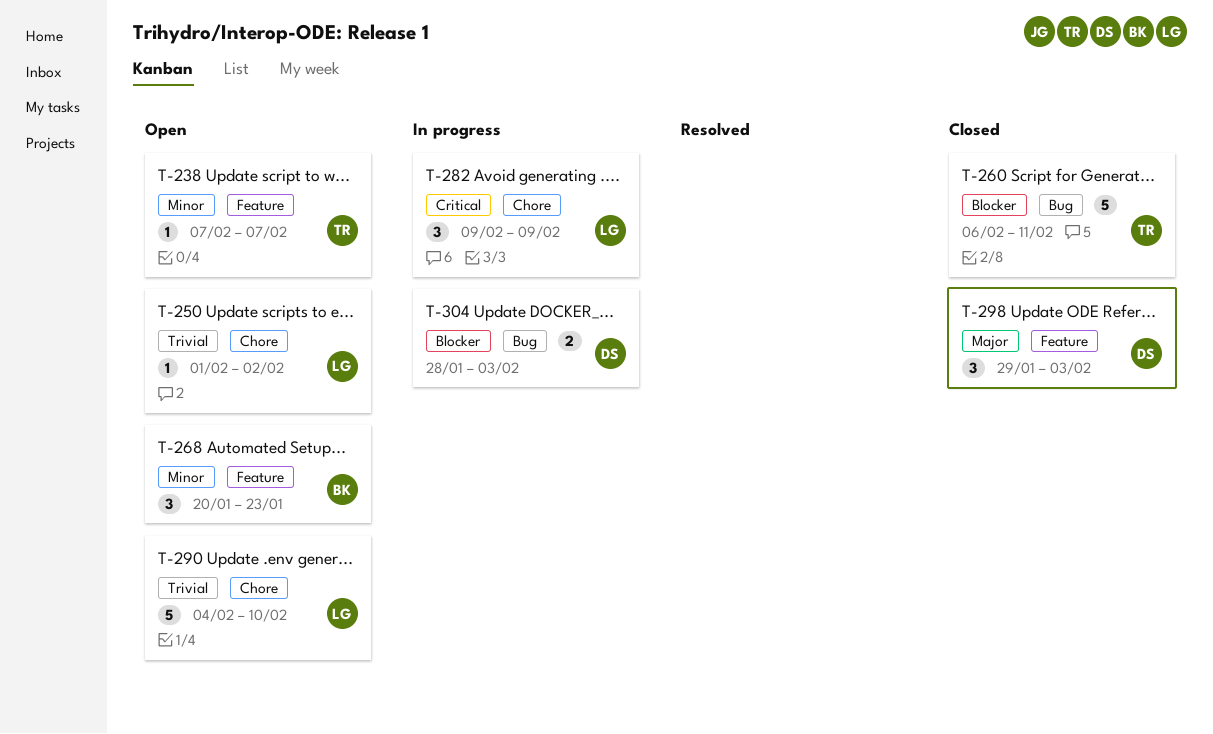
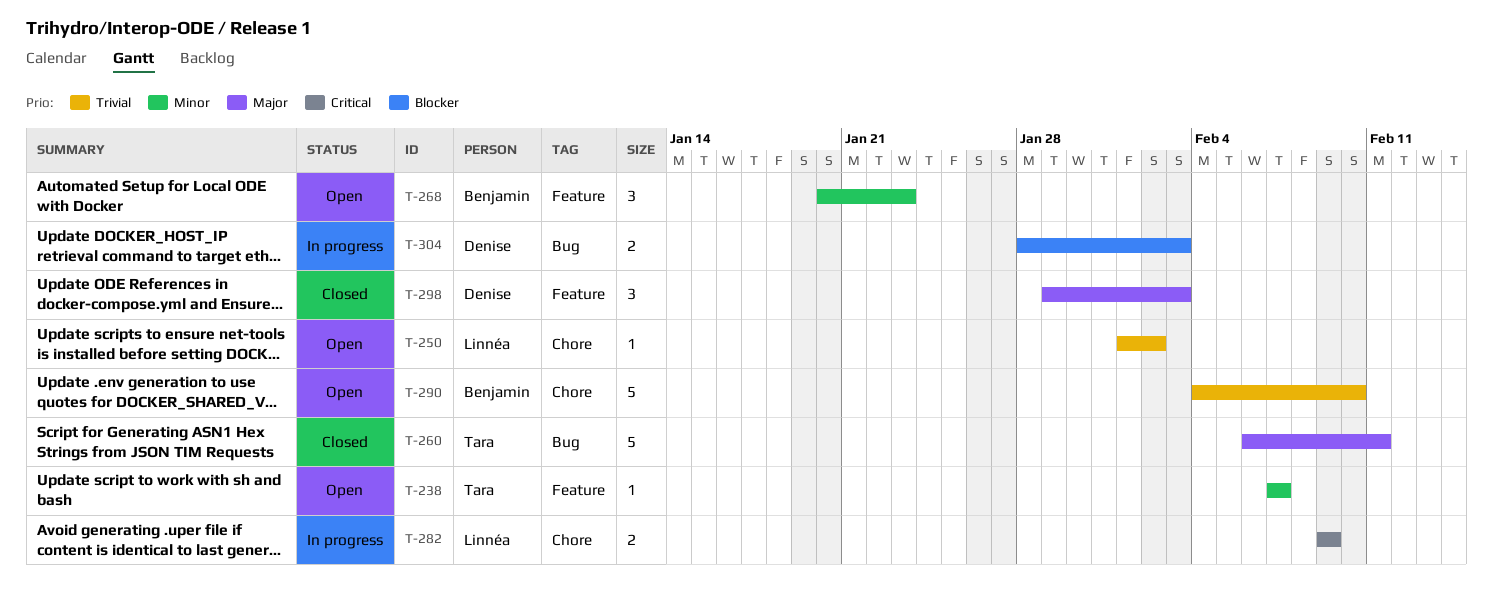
T-260, priority: Blocker -> Major
T-282, estimate: 3 -> 2
T-290, owner: Linnéa -> Benjamin

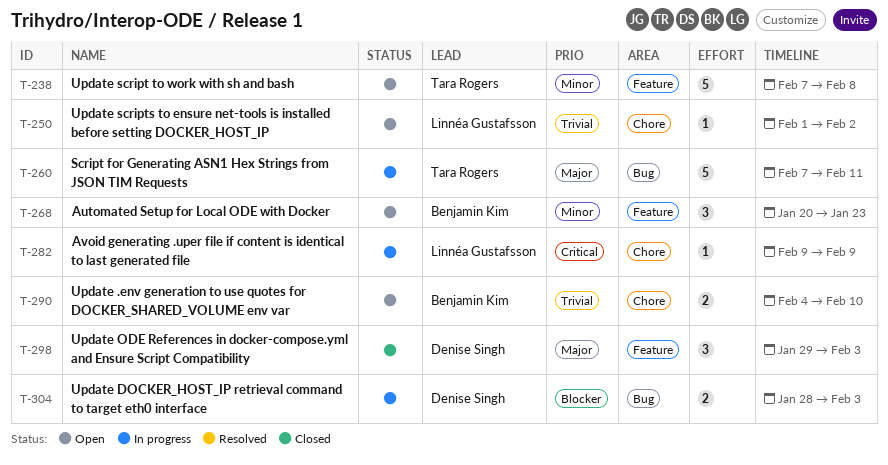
T-238, estimate: 1 -> 5
T-238, due: Feb 7 -> Feb 8
T-260, status: Closed -> In progress
T-260, start: Feb 6 -> Feb 7
T-282, estimate: 2 -> 1
T-290, estimate: 5 -> 2

